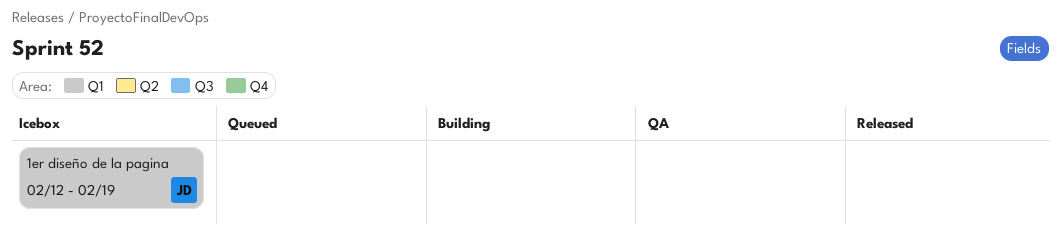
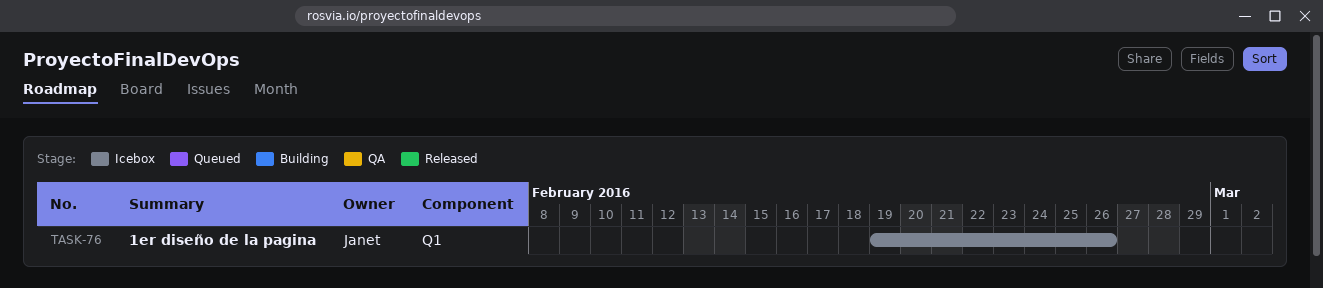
1er diseño de la pagina, start: Feb 12 -> Feb 19
1er diseño de la pagina, due: Feb 19 -> Feb 26

